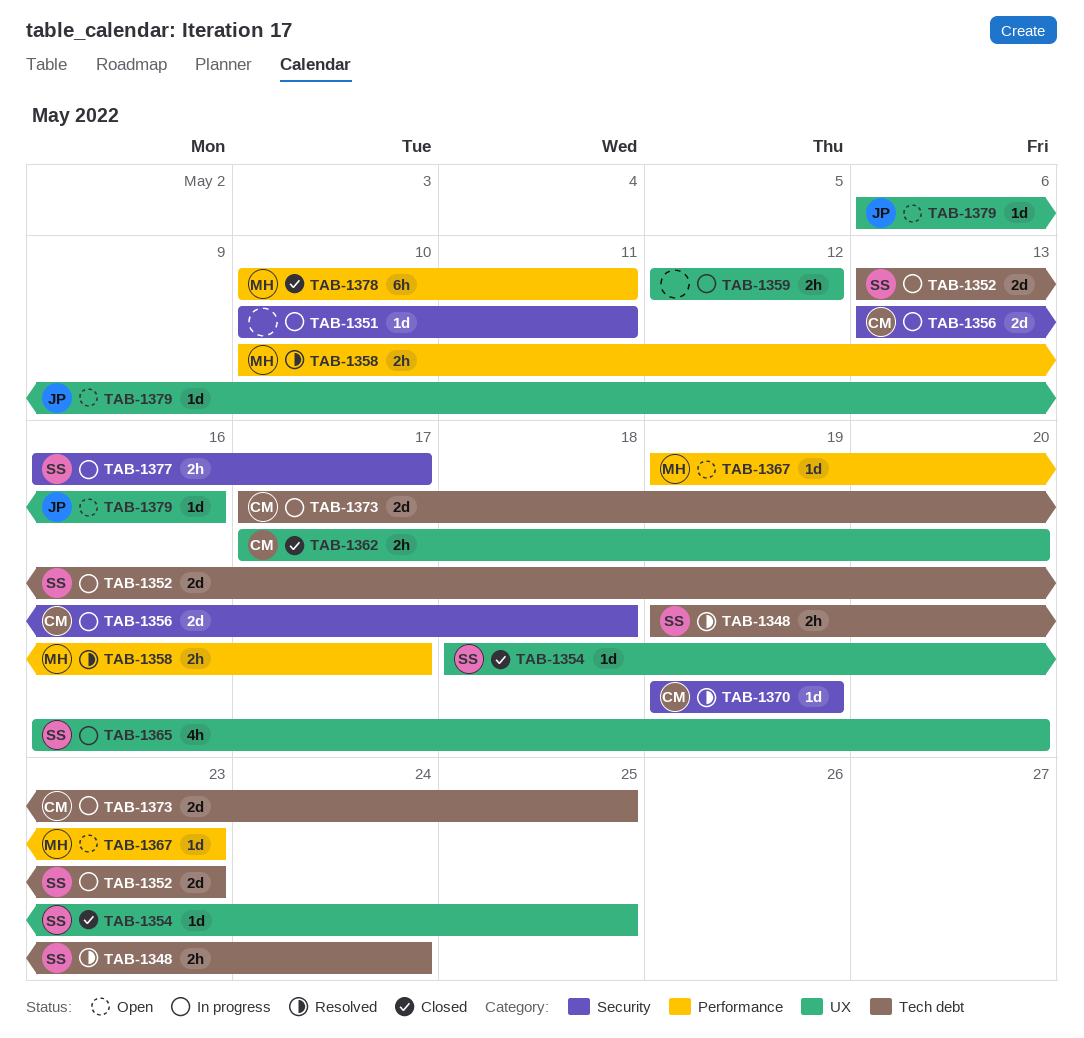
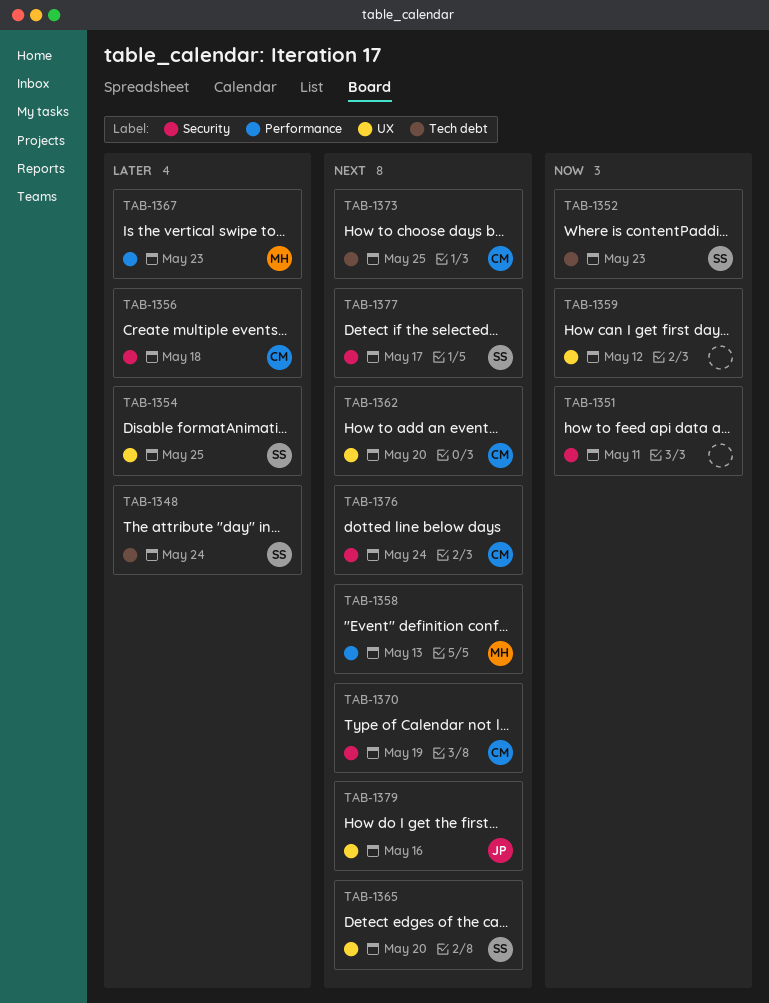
TAB-1358, due: May 17 -> May 13
TAB-1376: none -> present
TAB-1378: present -> none

